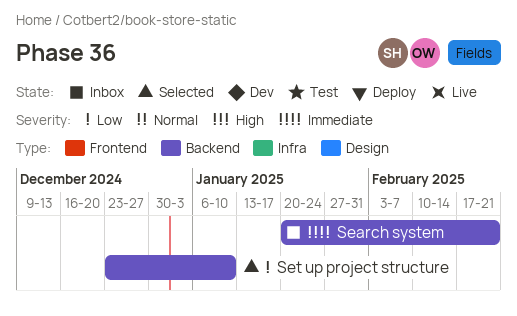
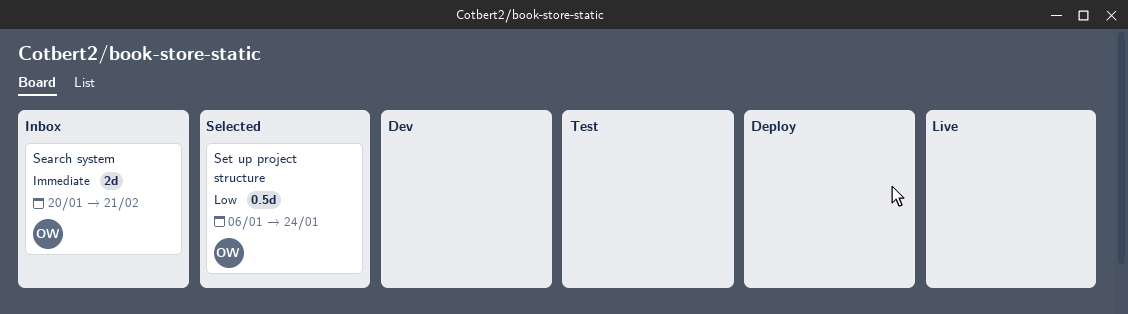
Set up project structure, start: Dec 23 -> Jan 6
Set up project structure, due: Jan 10 -> Jan 24

